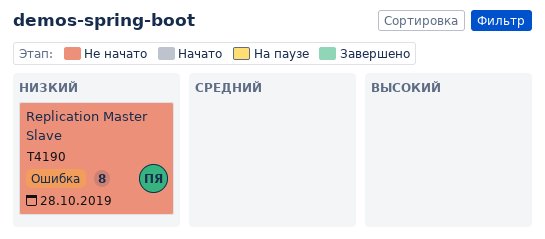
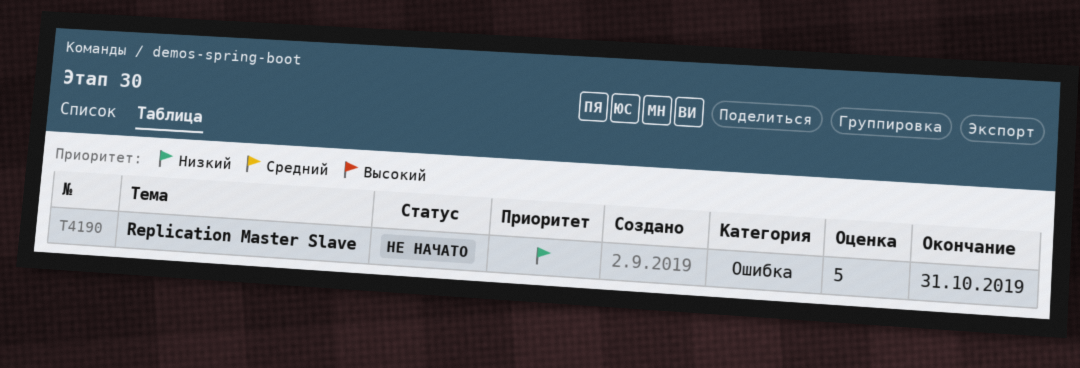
T4190, estimate: 8 -> 5
T4190, due: Oct 28 -> Oct 31

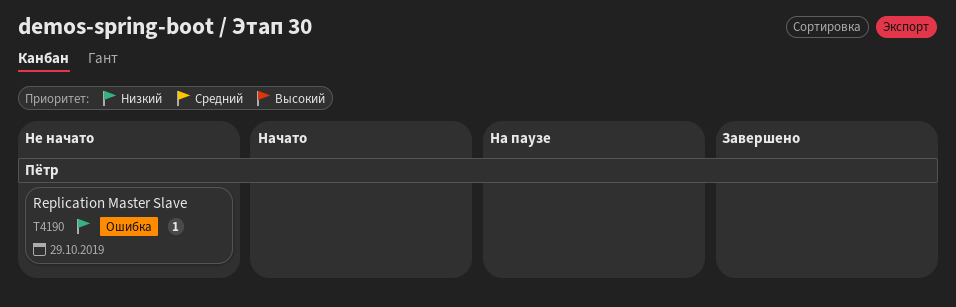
T4190, estimate: 5 -> 1
T4190, due: Oct 31 -> Oct 29

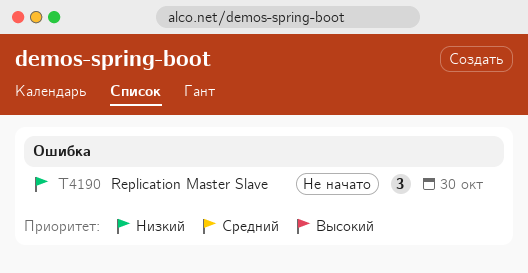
T4190, estimate: 1 -> 3
T4190, due: Oct 29 -> Oct 30

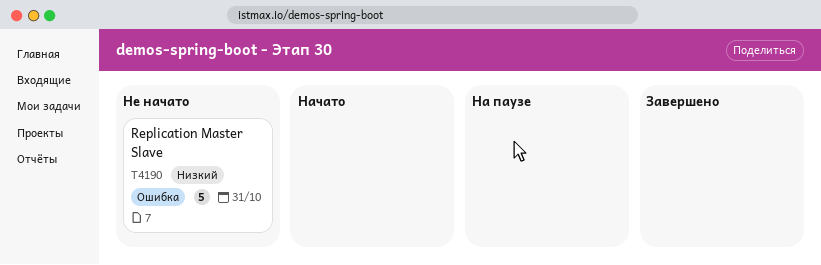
T4190, estimate: 3 -> 5
T4190, due: Oct 30 -> Oct 31

